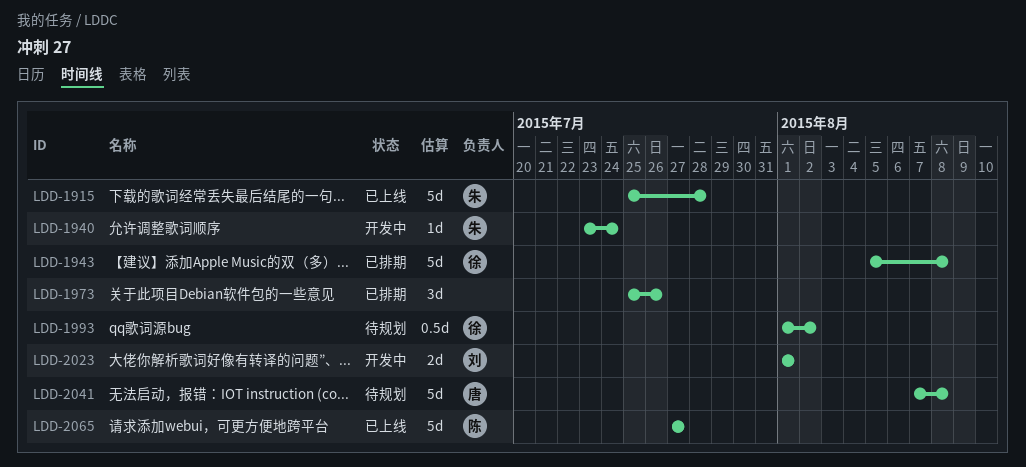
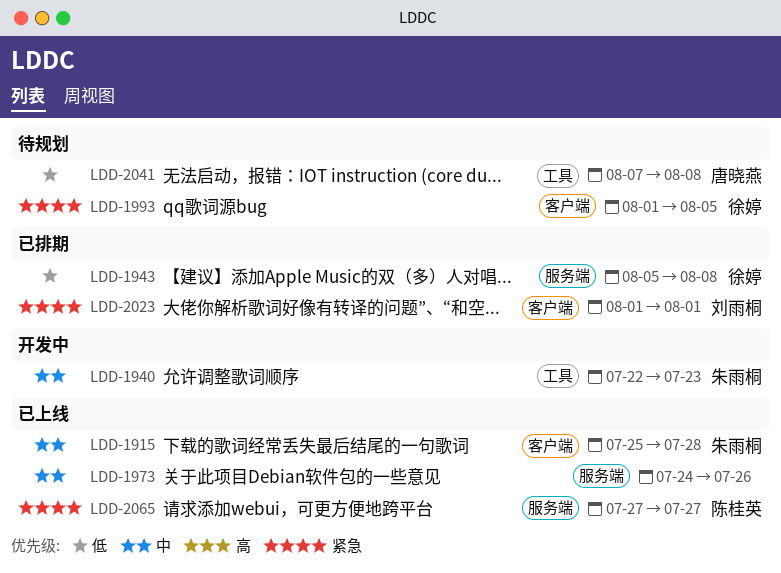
LDD-1940, start: Jul 23 -> Jul 22
LDD-1940, due: Jul 24 -> Jul 23
LDD-1973, status: 已排期 -> 已上线
LDD-1973, start: Jul 25 -> Jul 24
LDD-1993, due: Aug 2 -> Aug 5
LDD-2023, status: 开发中 -> 已排期

